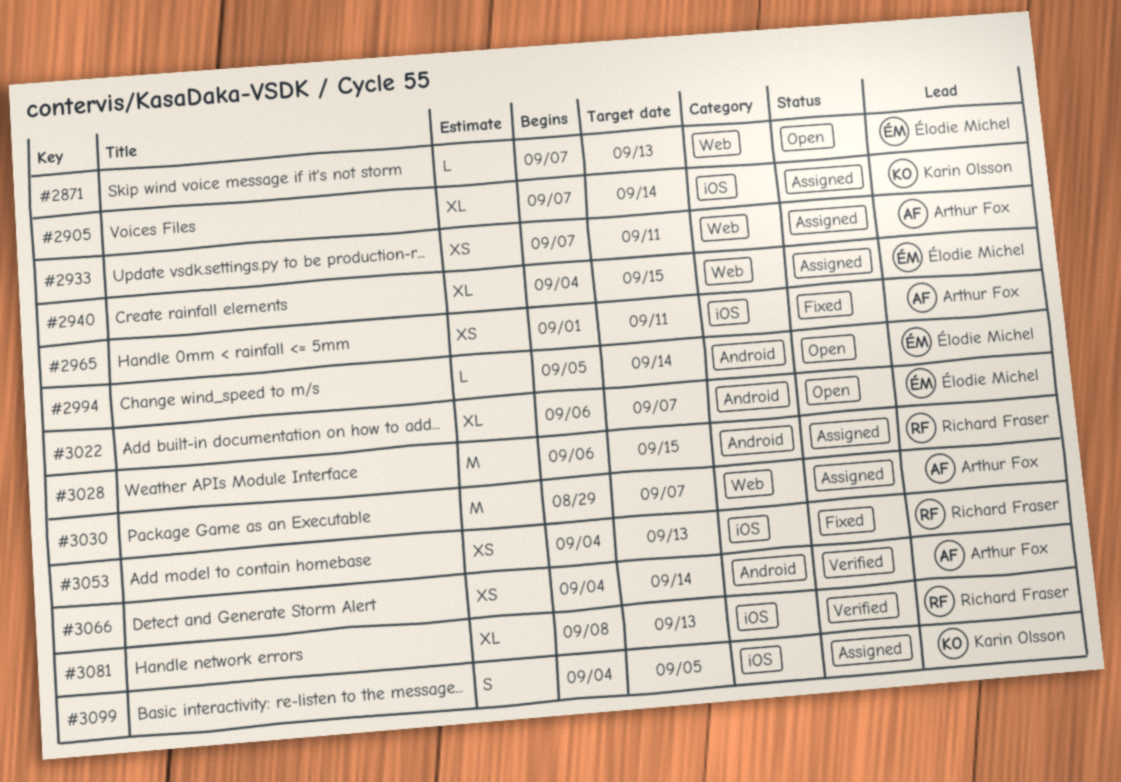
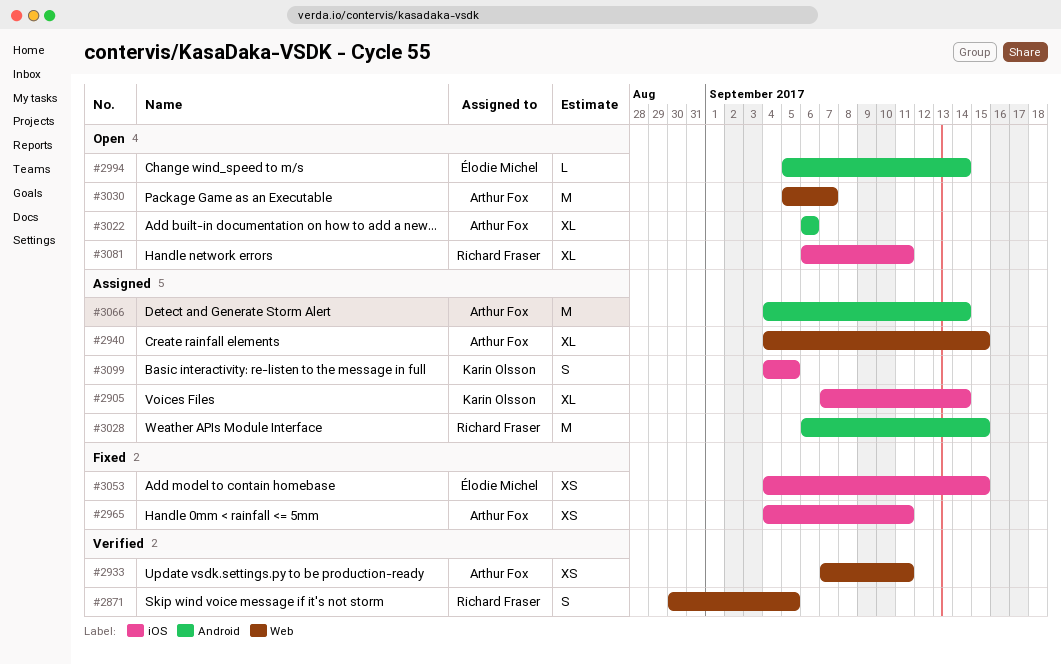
#2871, status: Open -> Verified
#2871, owner: Élodie Michel -> Richard Fraser
#2871, estimate: L -> S
#2871, start: Sep 7 -> Aug 30
#2871, due: Sep 13 -> Sep 5
#2933, status: Assigned -> Verified
#2940, owner: Élodie Michel -> Arthur Fox
#2965, start: Sep 1 -> Sep 4
#3022, owner: Élodie Michel -> Arthur Fox
#3022, due: Sep 7 -> Sep 6
#3030, status: Assigned -> Open
#3030, start: Aug 29 -> Sep 5
#3053, owner: Richard Fraser -> Élodie Michel
#3053, due: Sep 13 -> Sep 15
#3066, status: Verified -> Assigned
#3066, estimate: XS -> M
#3081, status: Verified -> Open
#3081, start: Sep 8 -> Sep 6
#3081, due: Sep 13 -> Sep 11

